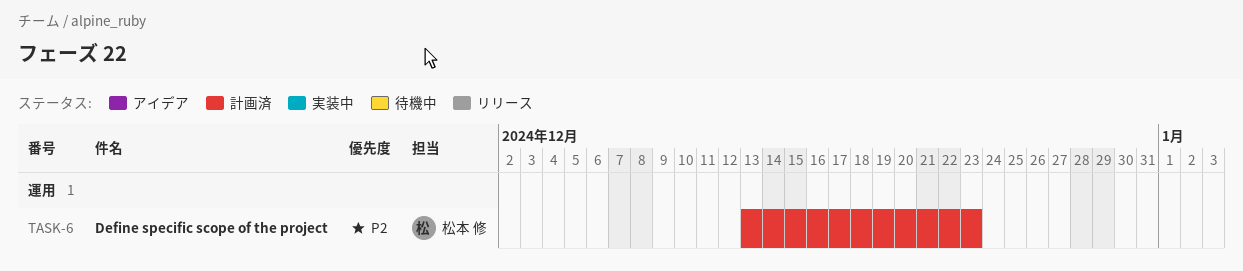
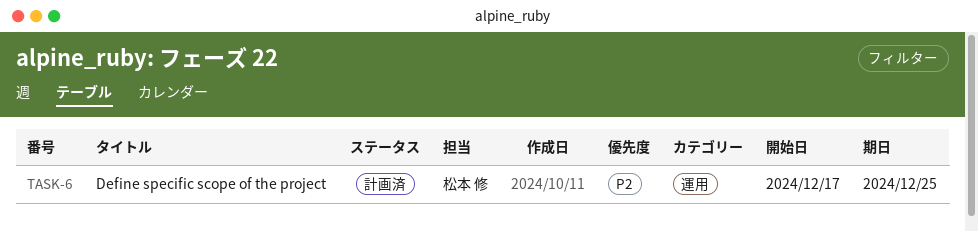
TASK-6, start: Dec 13 -> Dec 17
TASK-6, due: Dec 23 -> Dec 25

